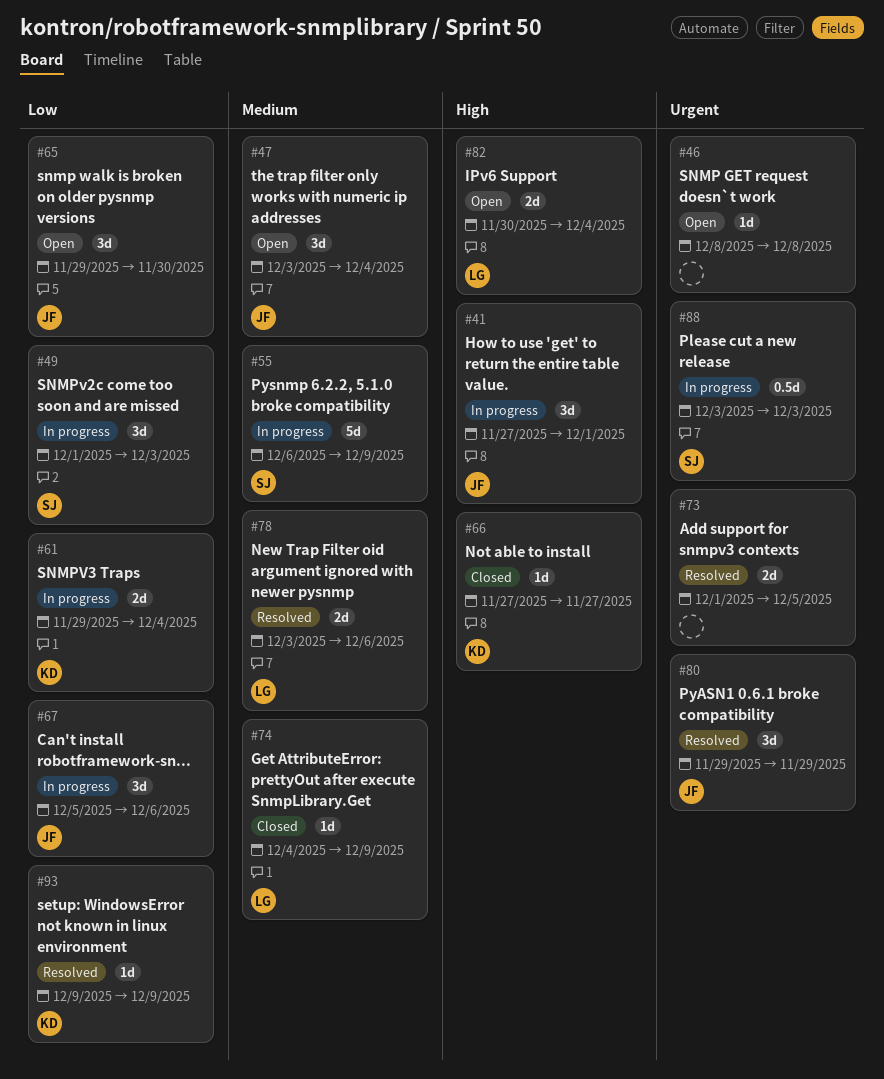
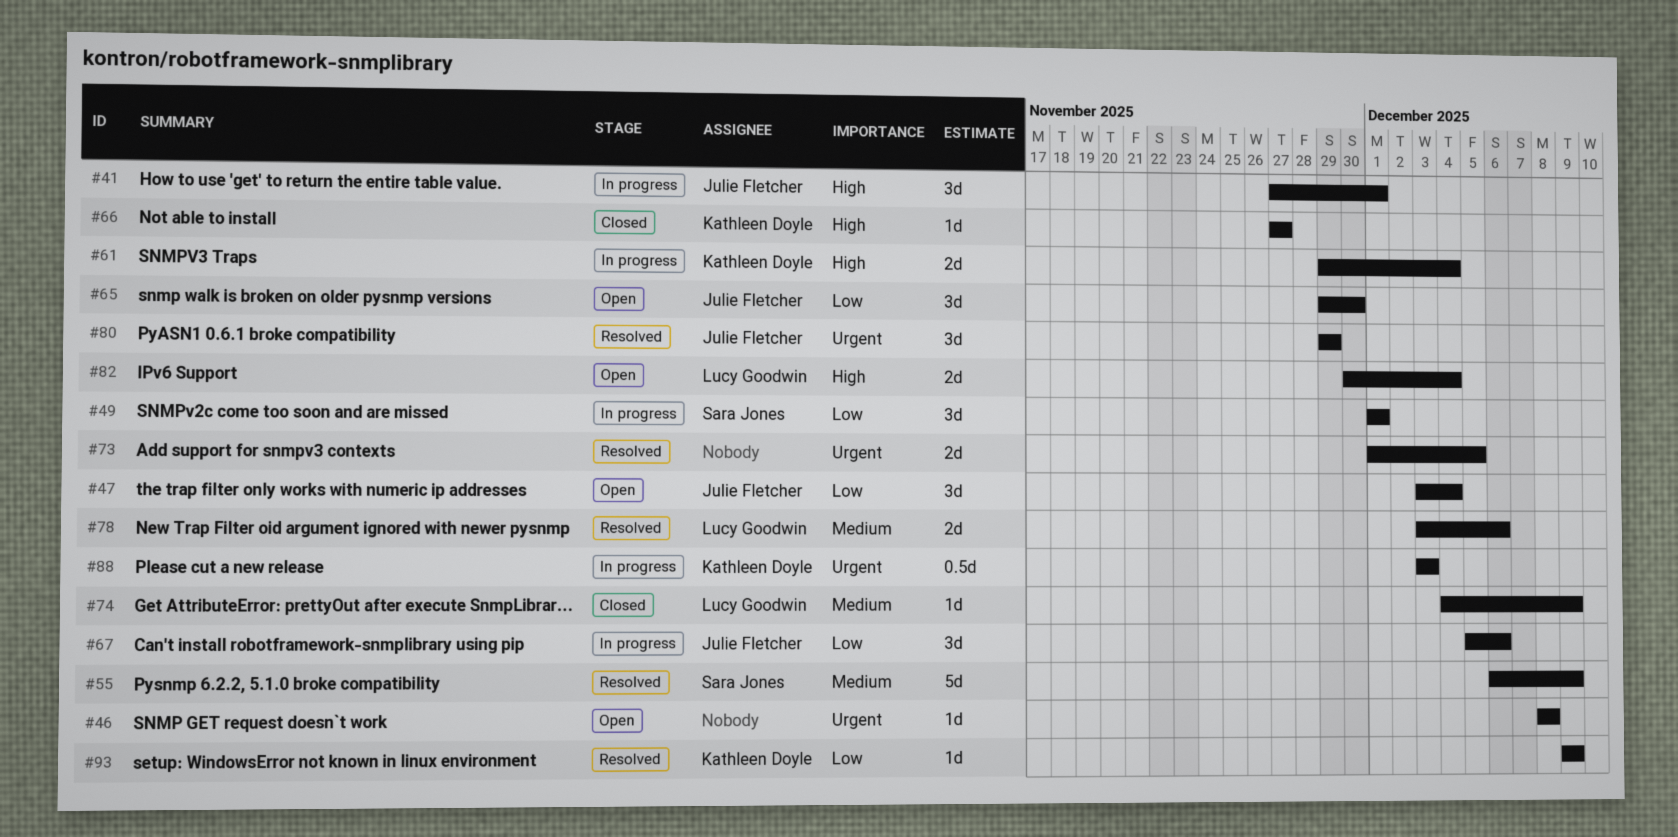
#47, priority: Medium -> Low
#49, due: Dec 3 -> Dec 1
#55, status: In progress -> Resolved
#61, priority: Low -> High
#88, owner: Sara Jones -> Kathleen Doyle

